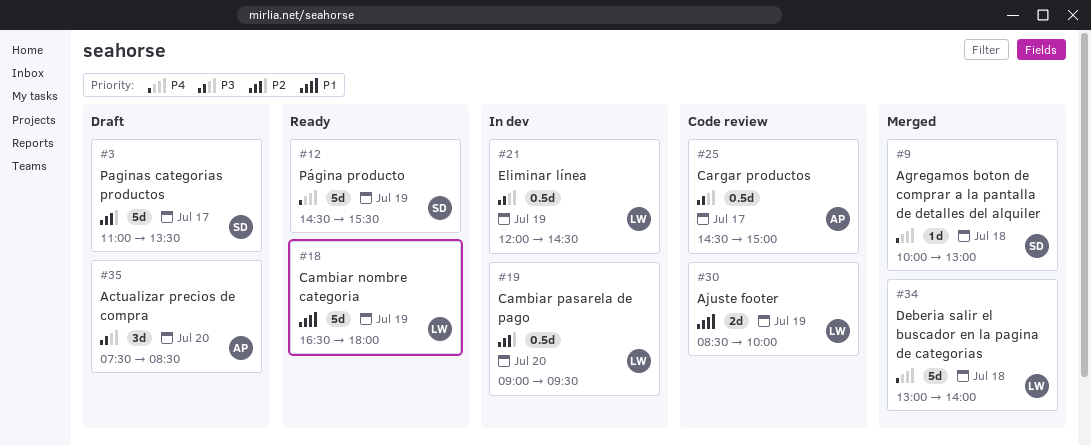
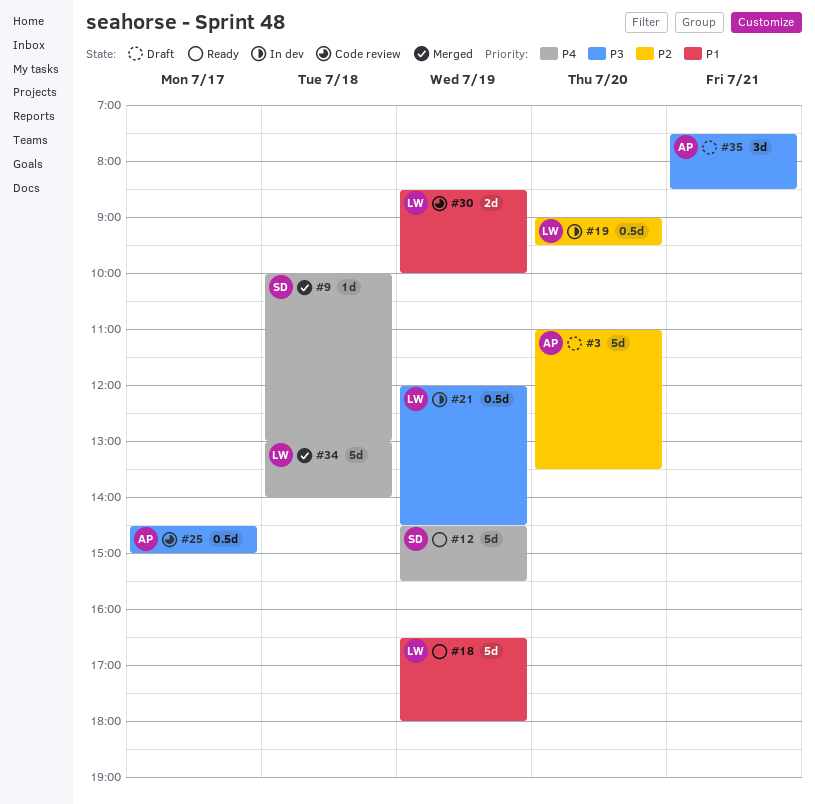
#3, owner: SD -> AP
#3, day: Jul 17 -> Jul 20
#35, day: Jul 20 -> Jul 21

